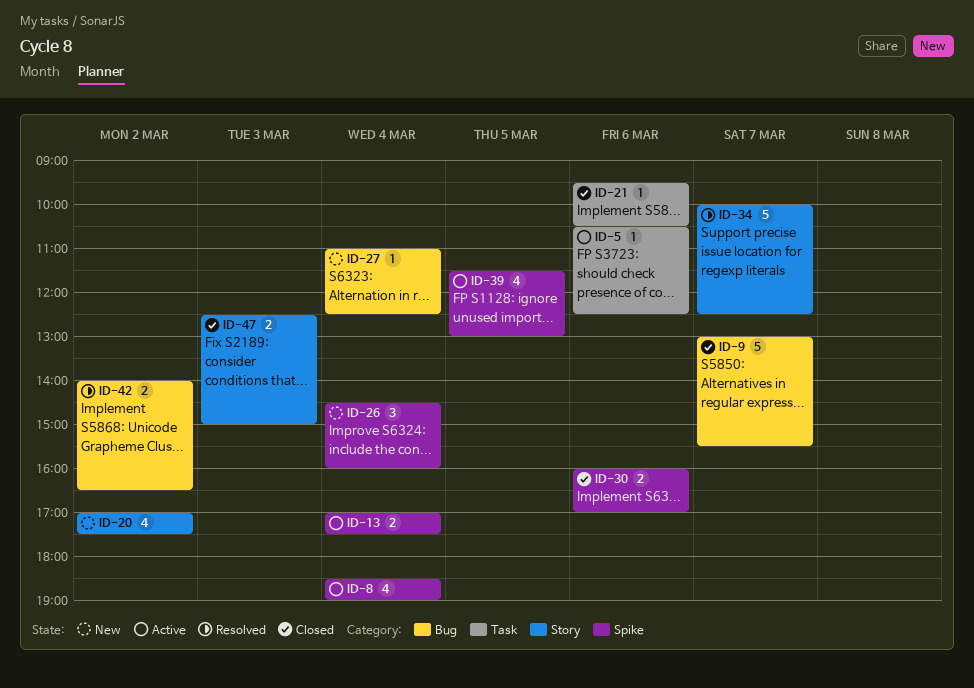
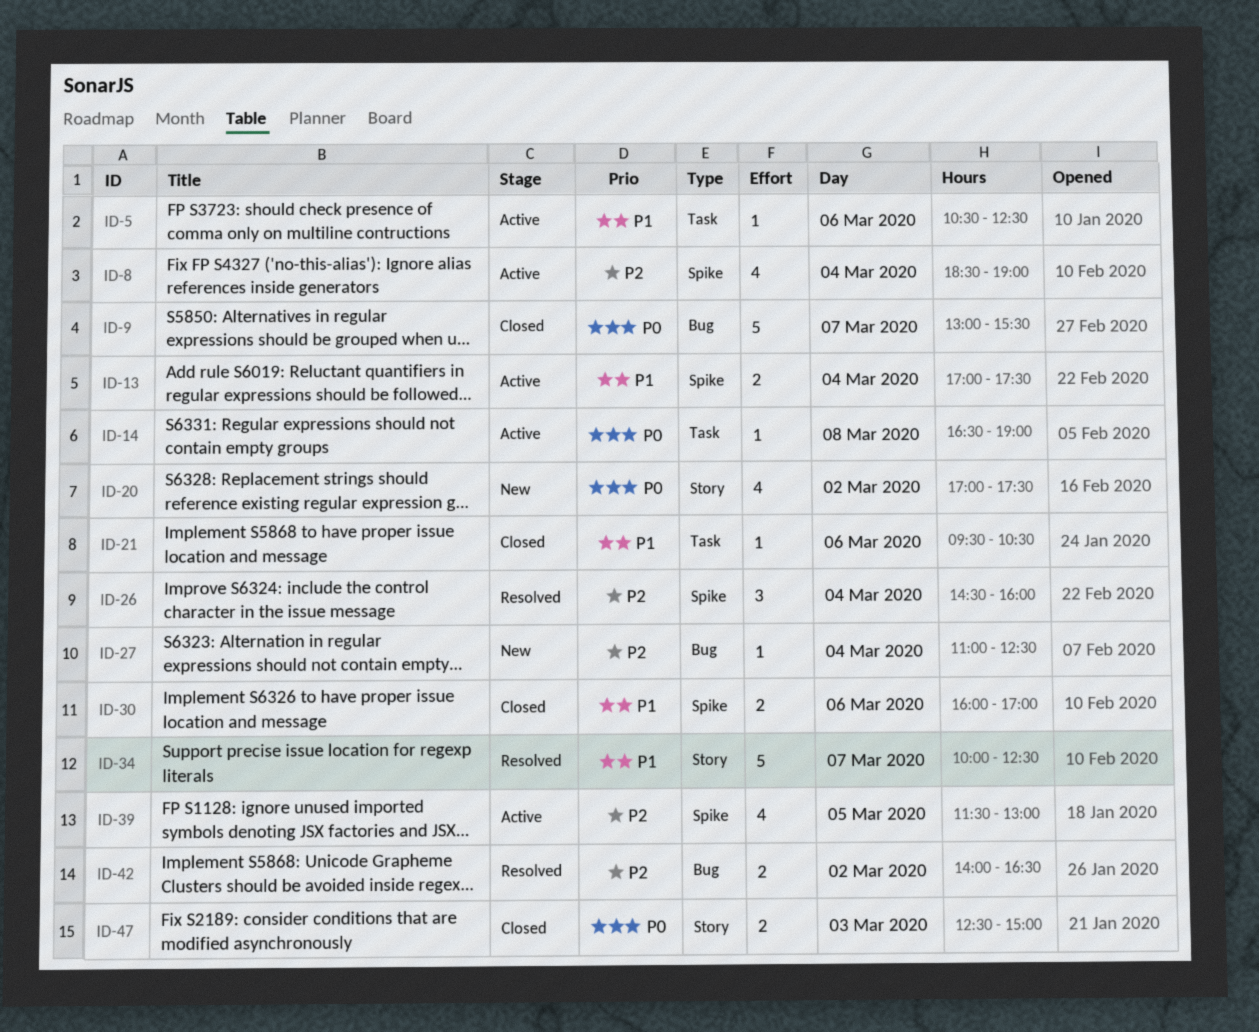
ID-14: none -> present
ID-26, status: New -> Resolved

